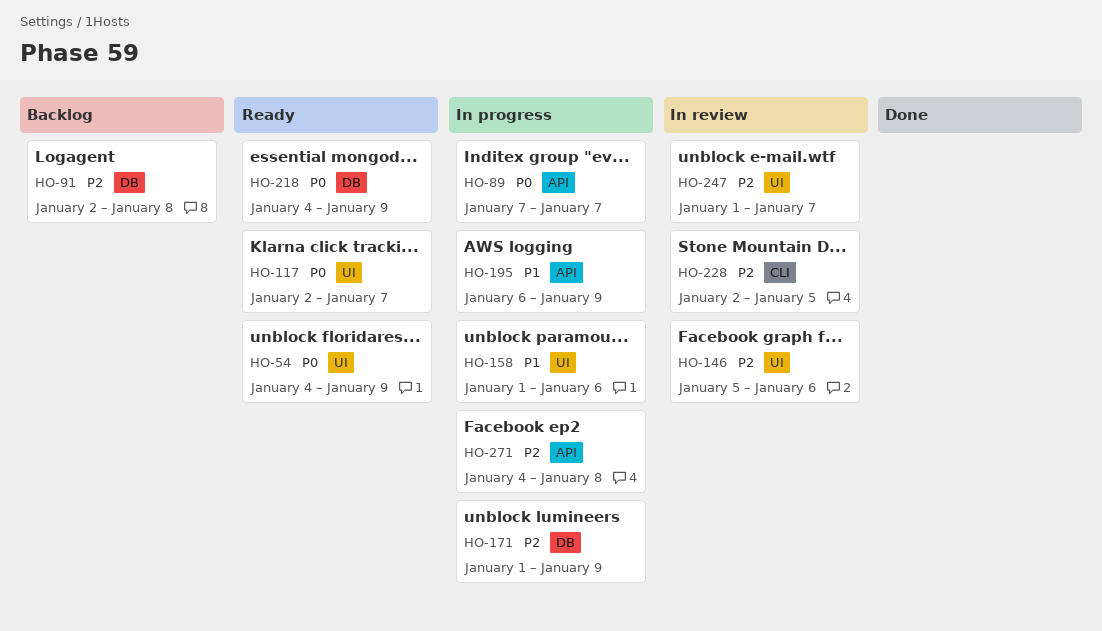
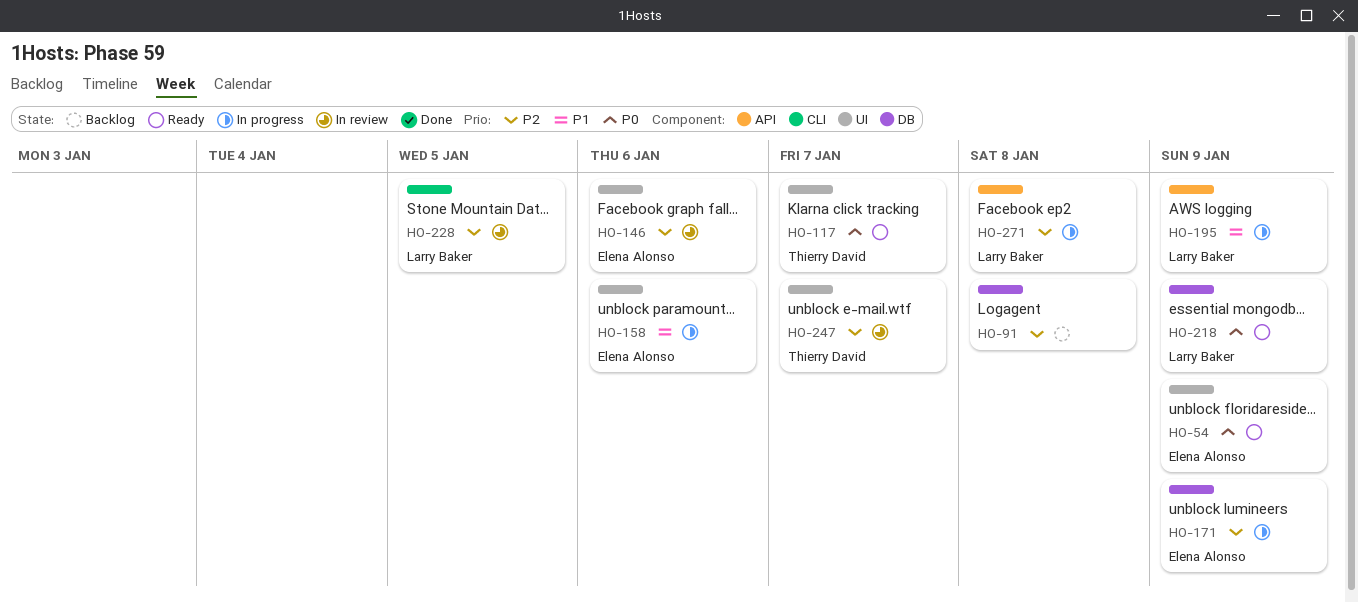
HO-89: present -> none

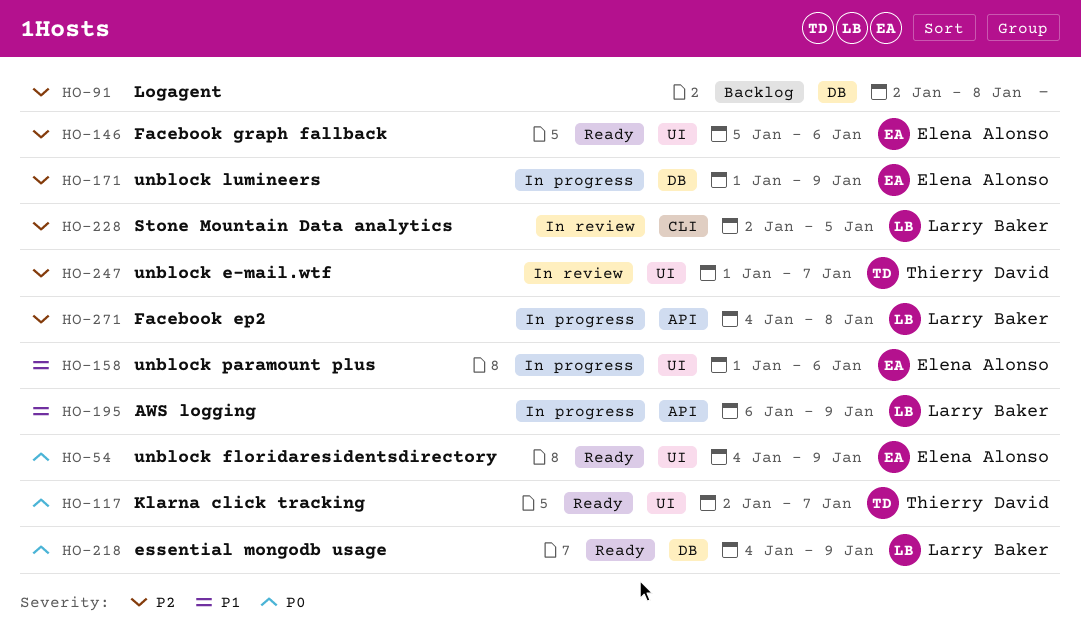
HO-146, status: In review -> Ready

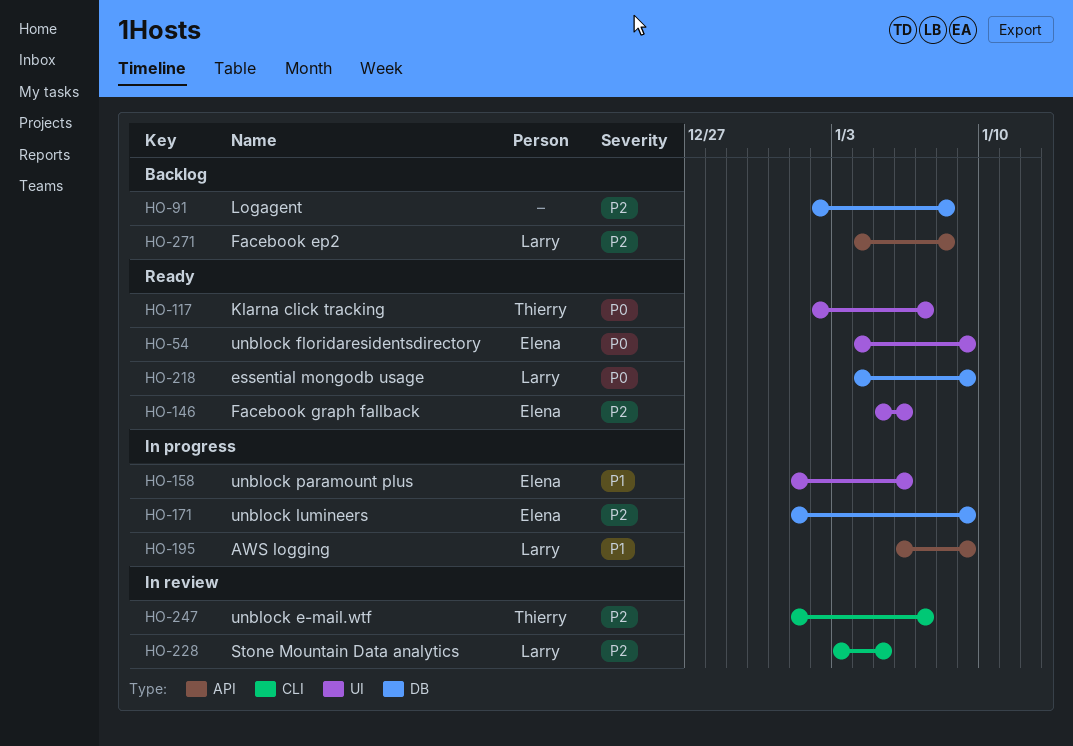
HO-228, start: Jan 2 -> Jan 3
HO-247, label: UI -> CLI
HO-271, status: In progress -> Backlog

